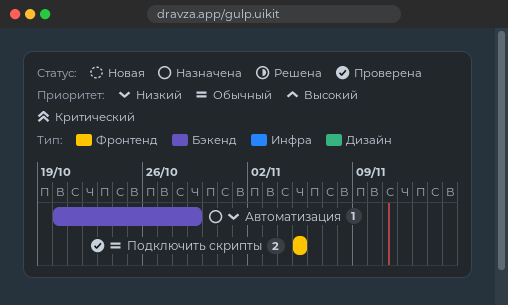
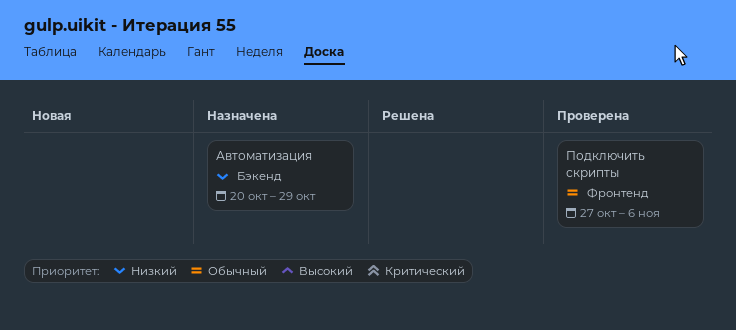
Подключить скрипты, start: Nov 5 -> Oct 27
Подключить скрипты, due: Nov 5 -> Nov 6

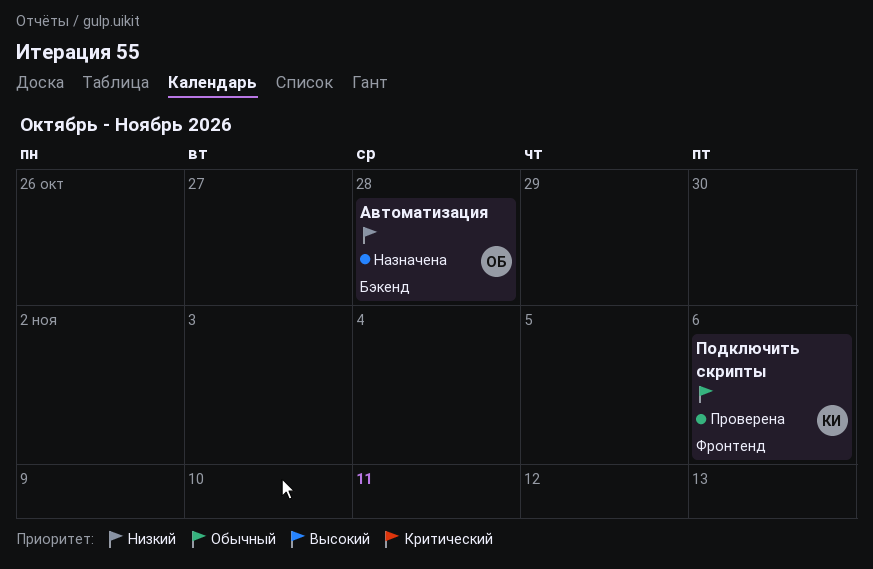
Автоматизация, due: Oct 29 -> Oct 28

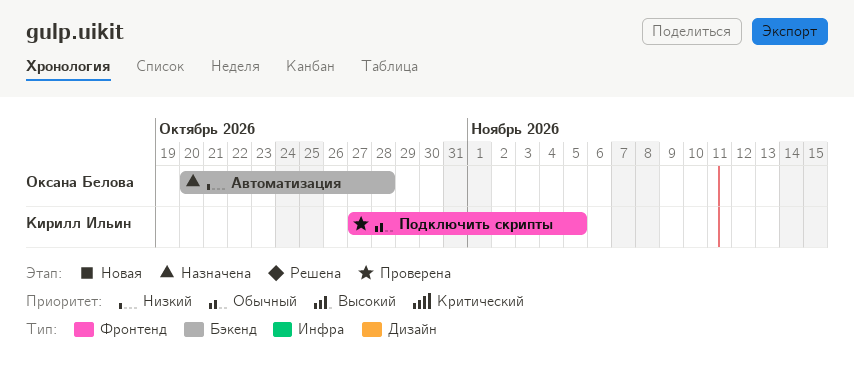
Подключить скрипты, due: Nov 6 -> Nov 5

